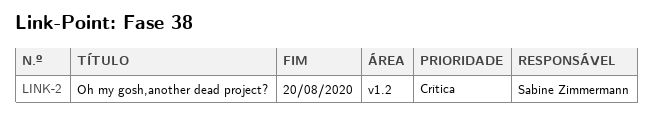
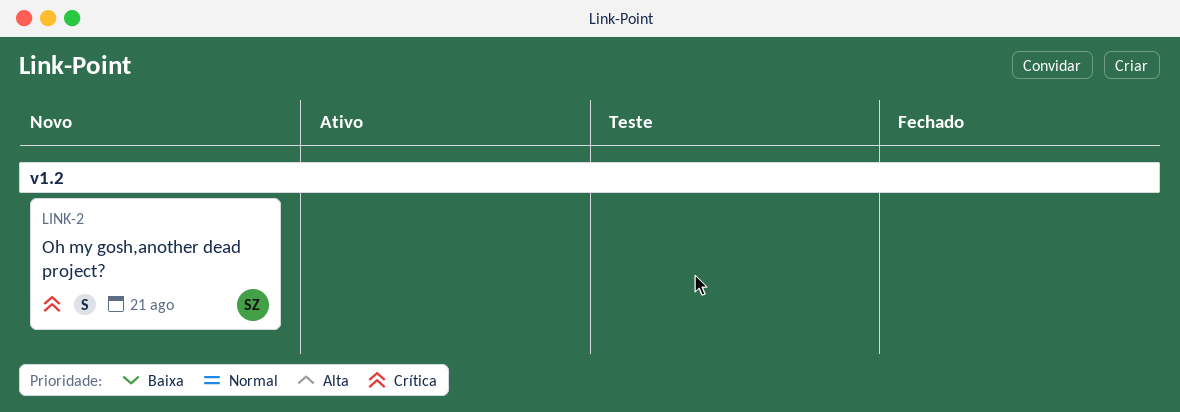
LINK-2, due: Aug 20 -> Aug 21

